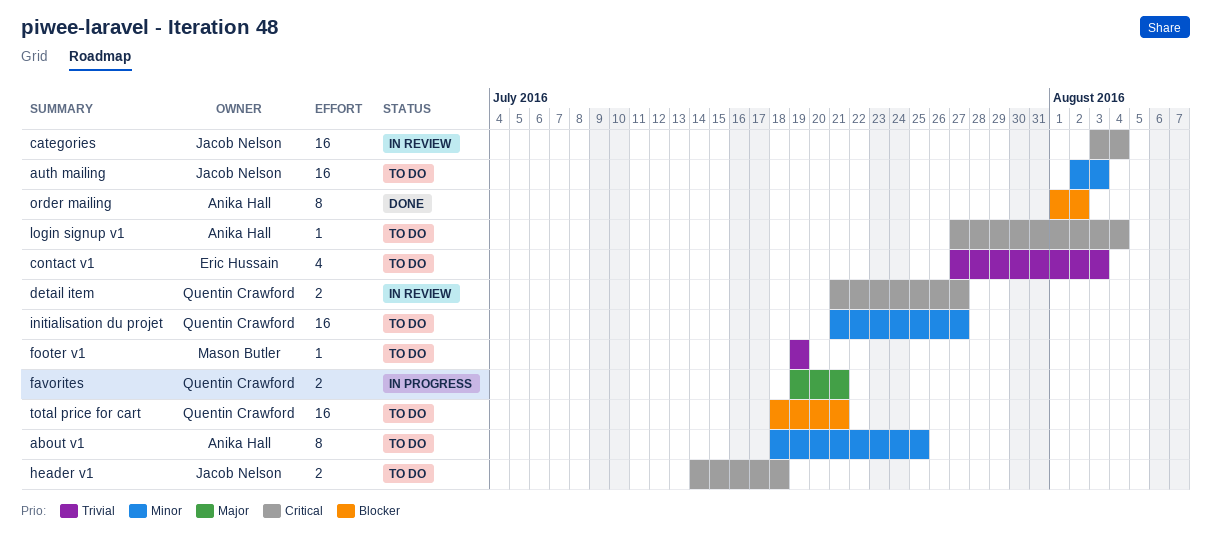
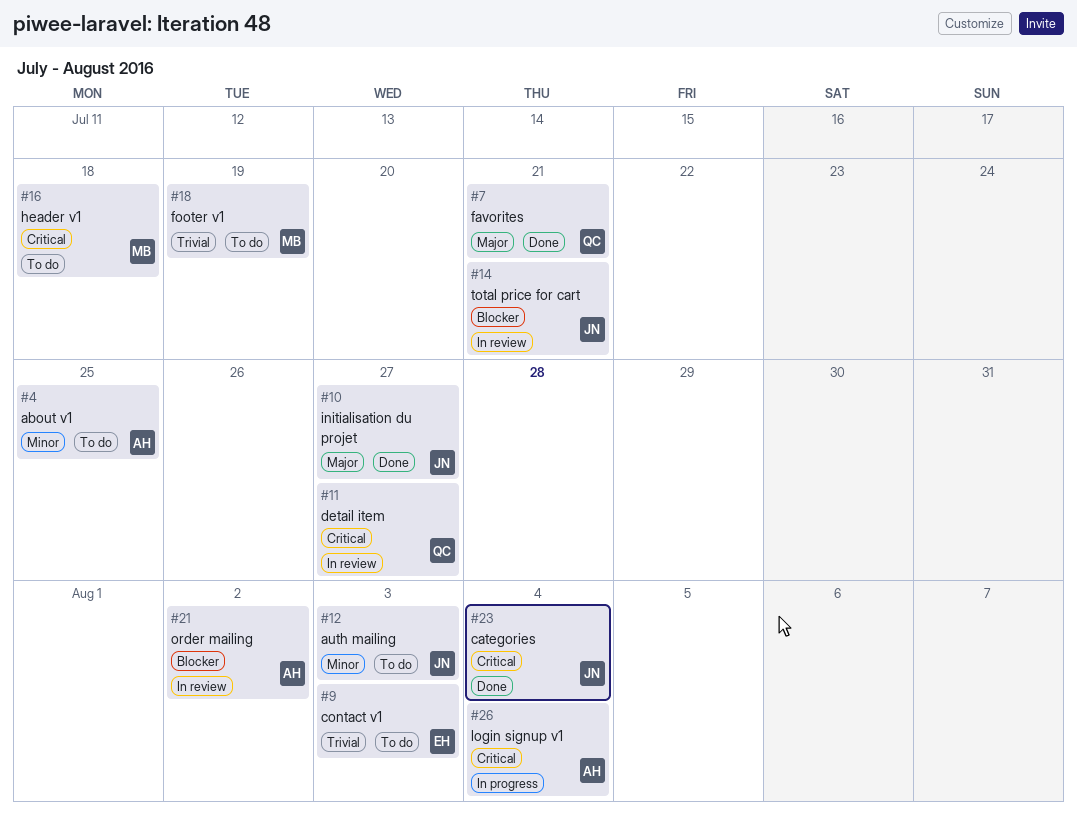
categories, status: In review -> Done
favorites, status: In progress -> Done
header v1, owner: Jacob Nelson -> Mason Butler
initialisation du projet, status: To do -> Done
initialisation du projet, owner: Quentin Crawford -> Jacob Nelson
initialisation du projet, priority: Minor -> Major
login signup v1, status: To do -> In progress
order mailing, status: Done -> In review
total price for cart, status: To do -> In review
total price for cart, owner: Quentin Crawford -> Jacob Nelson

